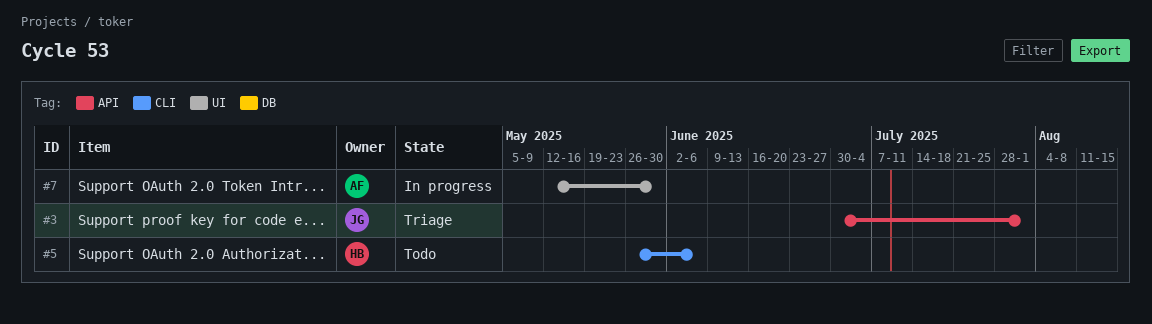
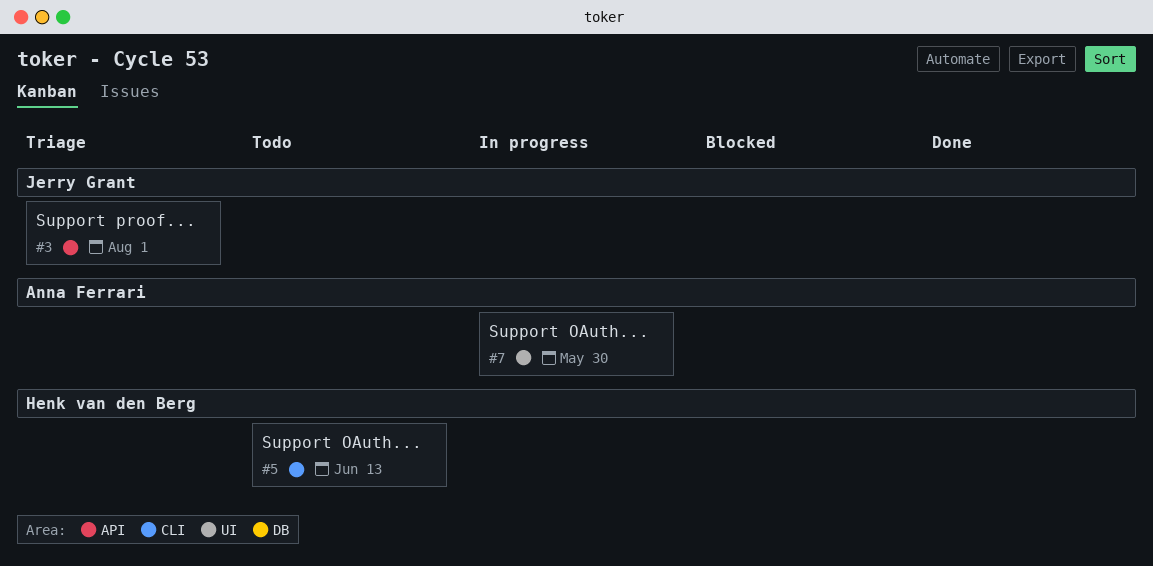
#5, due: Jun 6 -> Jun 13

